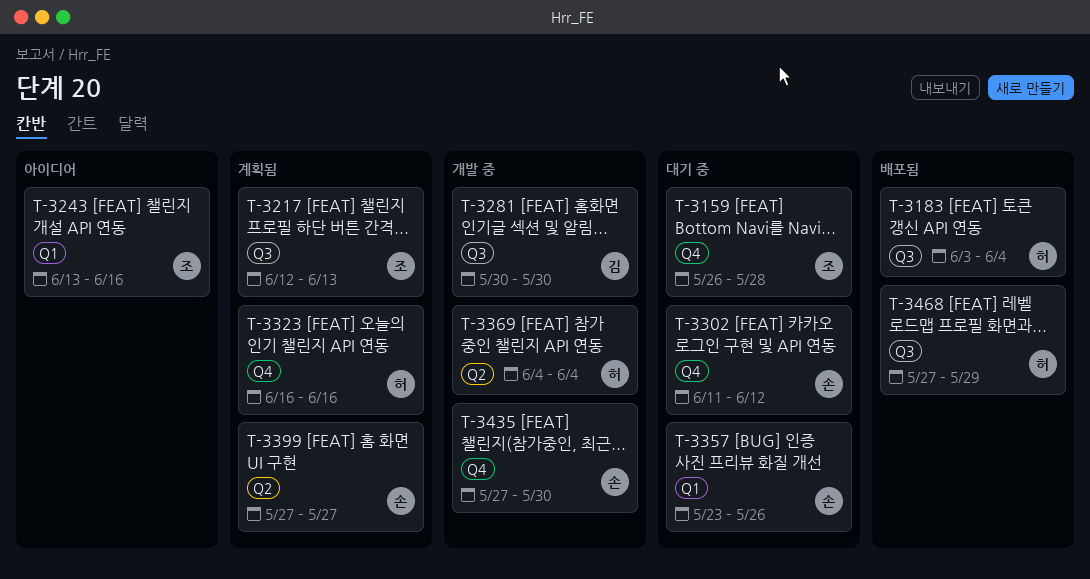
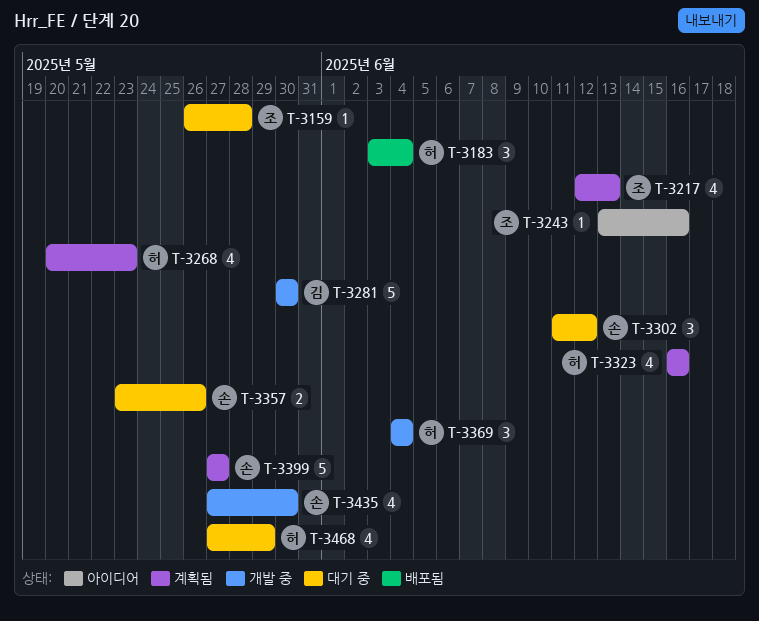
T-3268: none -> present
T-3468, status: 배포됨 -> 대기 중

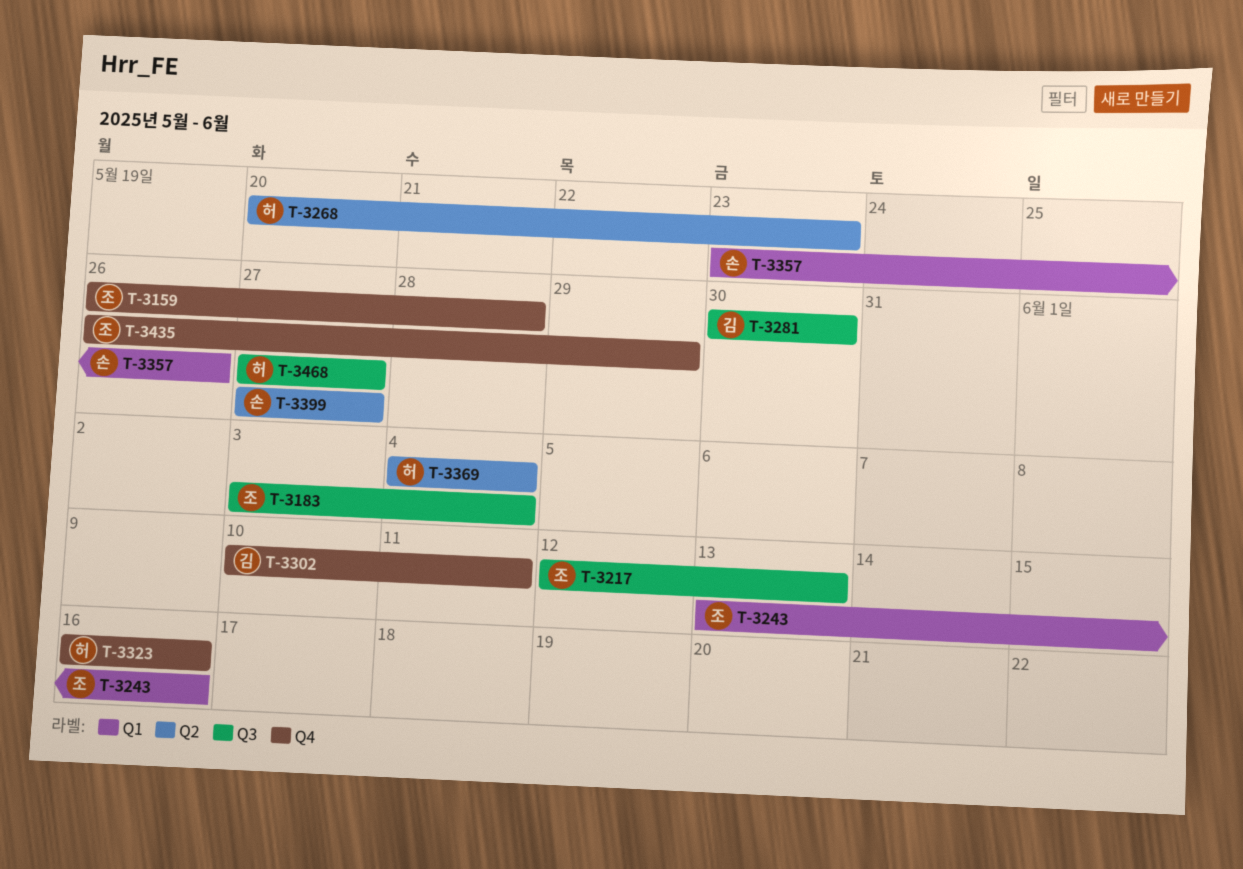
T-3183, owner: 허 -> 조
T-3302, owner: 손 -> 김
T-3302, start: Jun 11 -> Jun 10
T-3302, due: Jun 12 -> Jun 11
T-3435, owner: 손 -> 조
T-3435, start: May 27 -> May 26
T-3435, due: May 30 -> May 29
T-3468, due: May 29 -> May 27

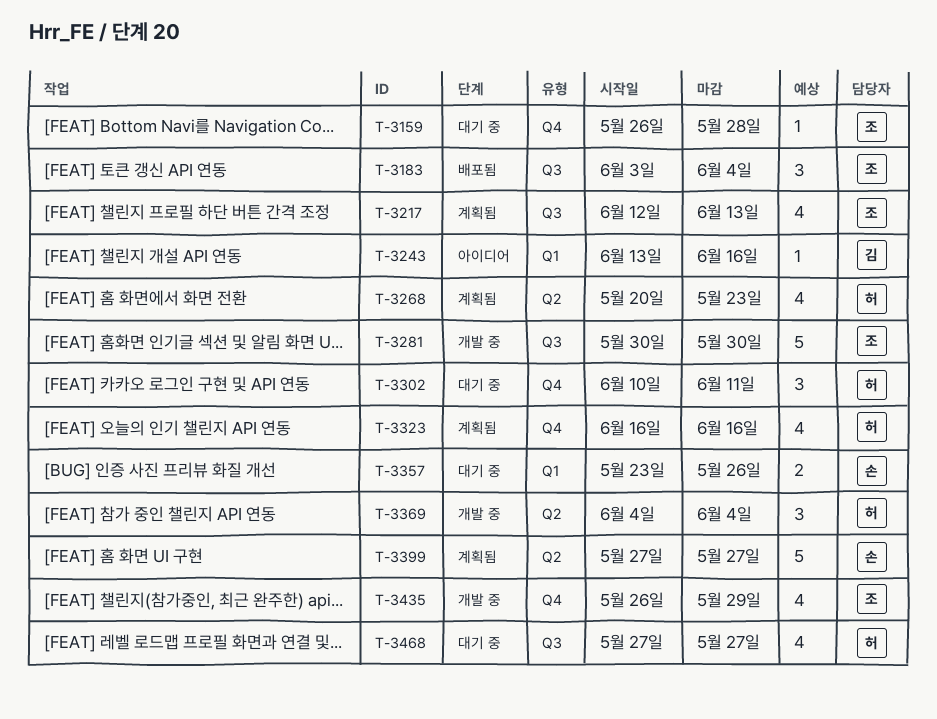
T-3243, owner: 조 -> 김
T-3281, owner: 김 -> 조
T-3302, owner: 김 -> 허

